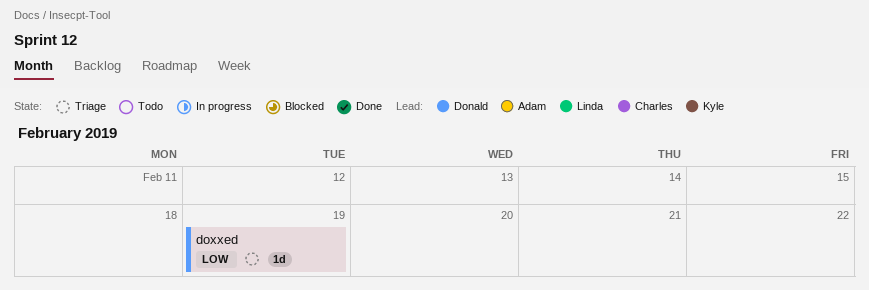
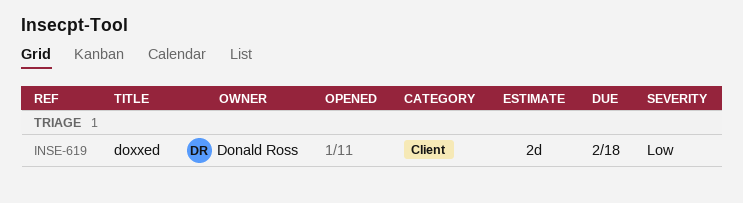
doxxed, estimate: 1d -> 2d
doxxed, due: Feb 19 -> Feb 18

